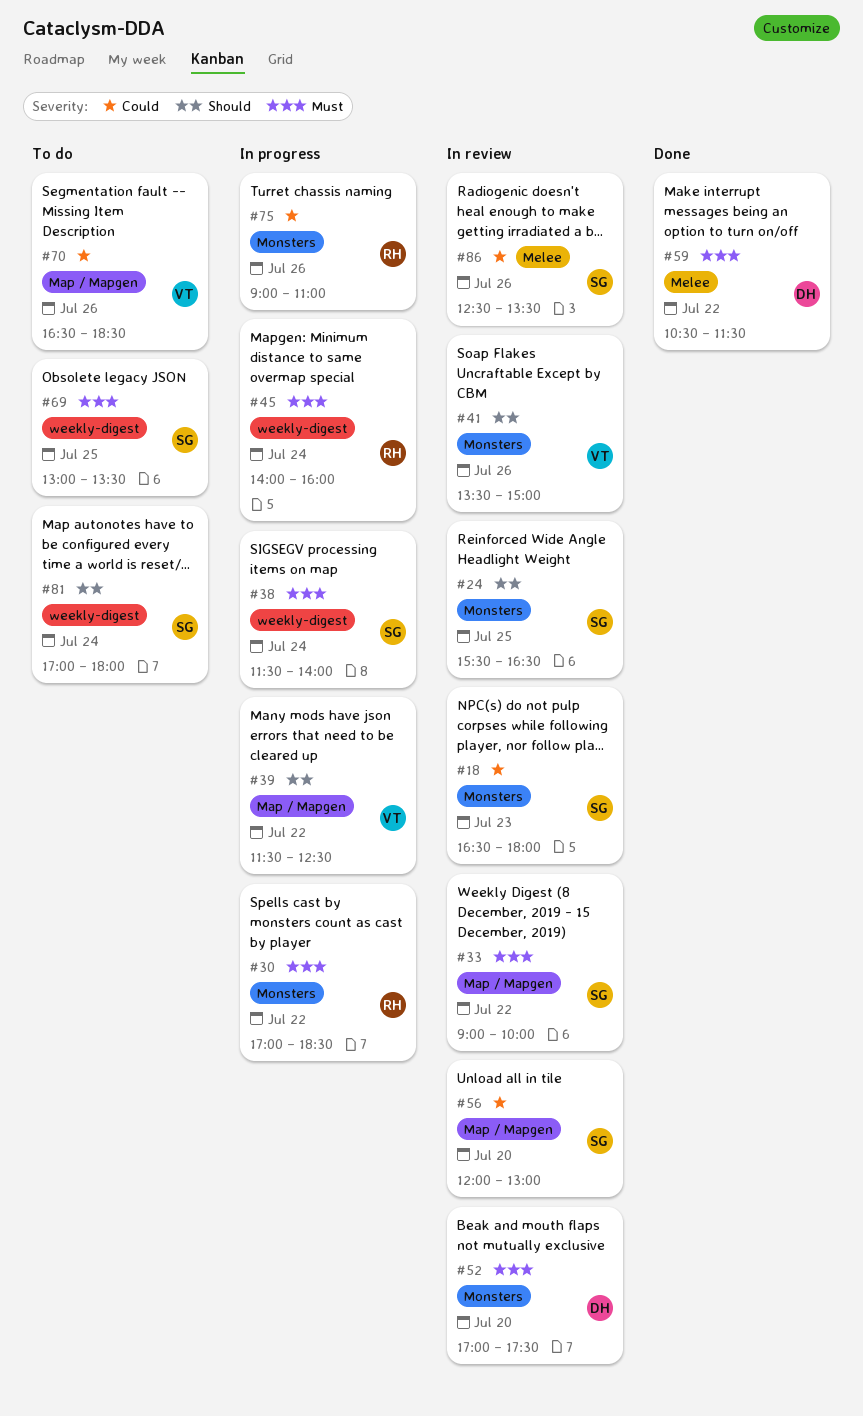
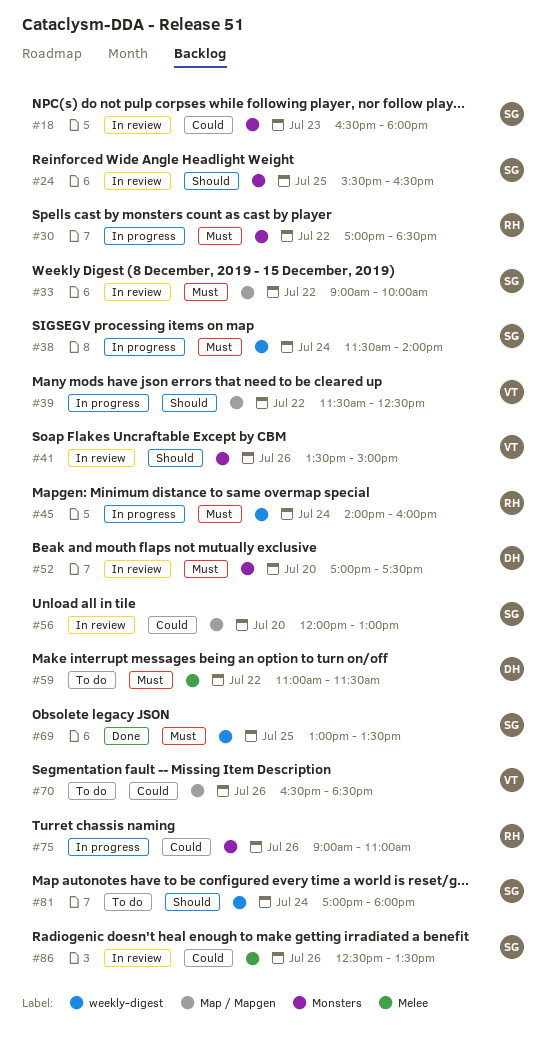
#59, status: Done -> To do
#59, begins: 10:30 -> 11:00
#69, status: To do -> Done

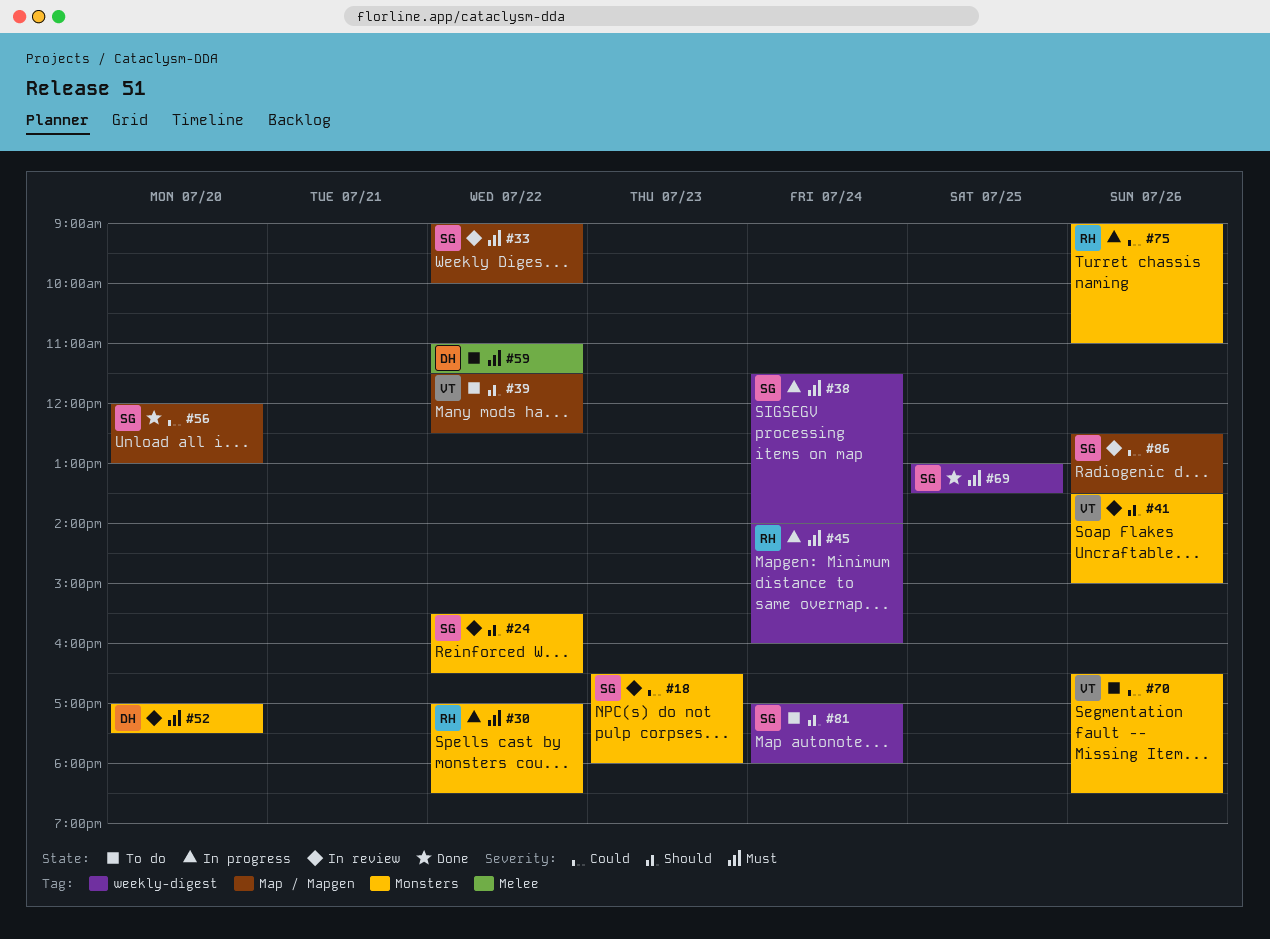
#24, day: Jul 25 -> Jul 22
#39, status: In progress -> To do
#56, status: In review -> Done
#70, label: Map / Mapgen -> Monsters
#86, label: Melee -> Map / Mapgen

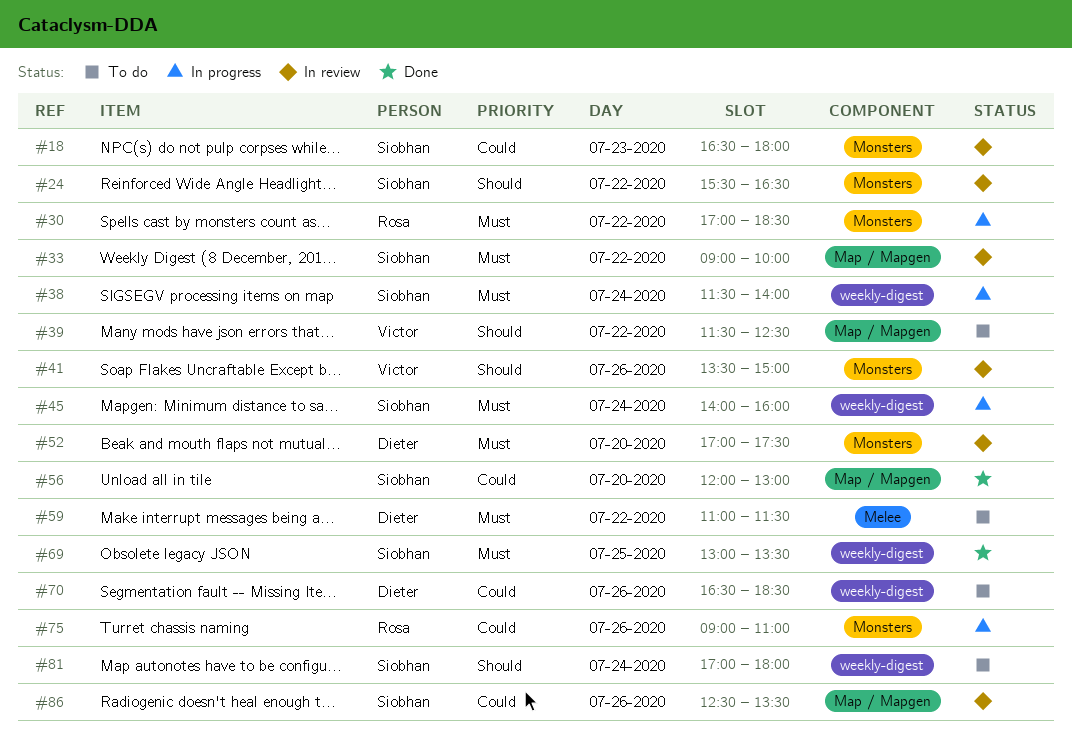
#45, owner: Rosa -> Siobhan
#70, owner: Victor -> Dieter
#70, label: Monsters -> weekly-digest

